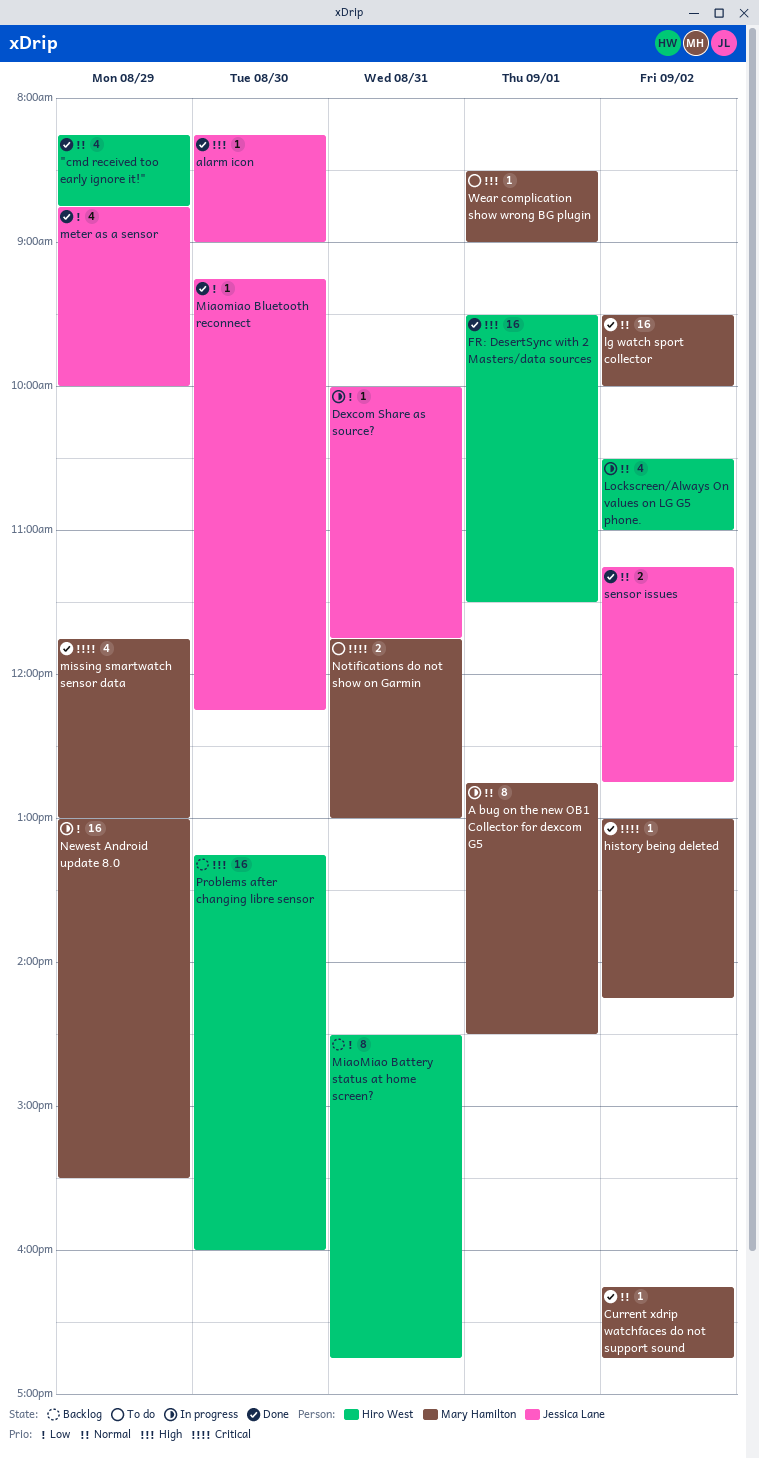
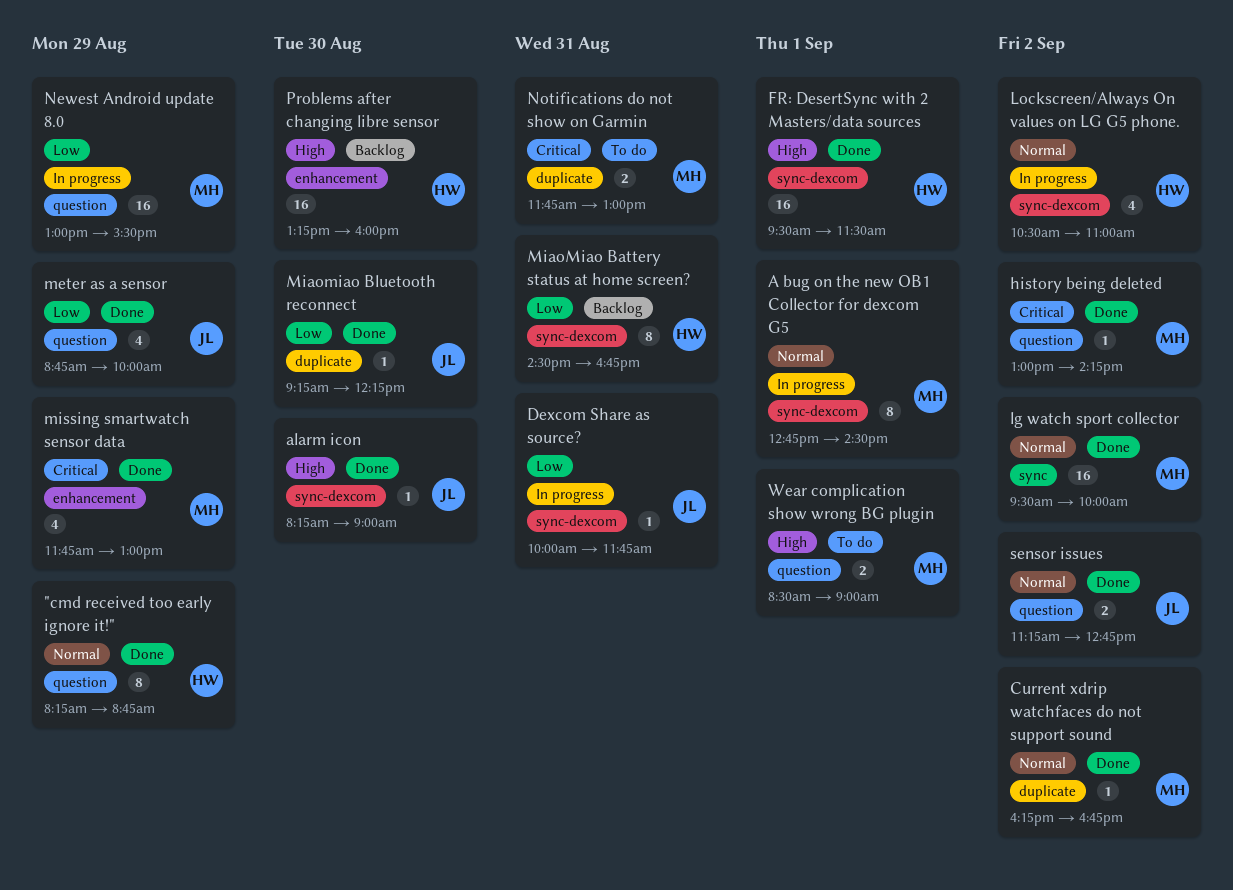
"cmd received too early ignore it!", estimate: 4 -> 8
Wear complication show wrong BG plugin, estimate: 1 -> 2

